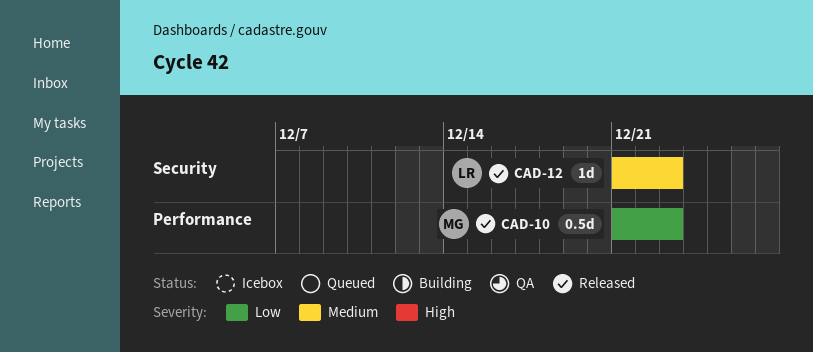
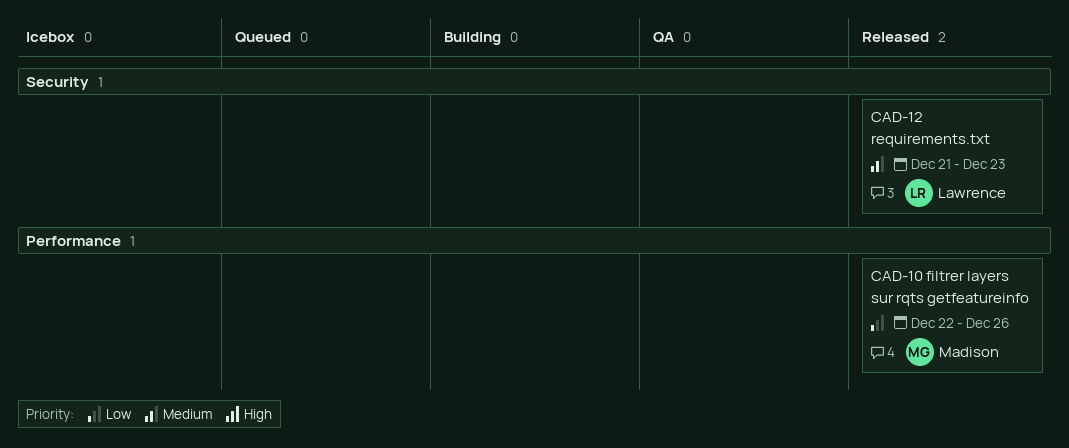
CAD-10, start: Dec 21 -> Dec 22
CAD-10, due: Dec 23 -> Dec 26

